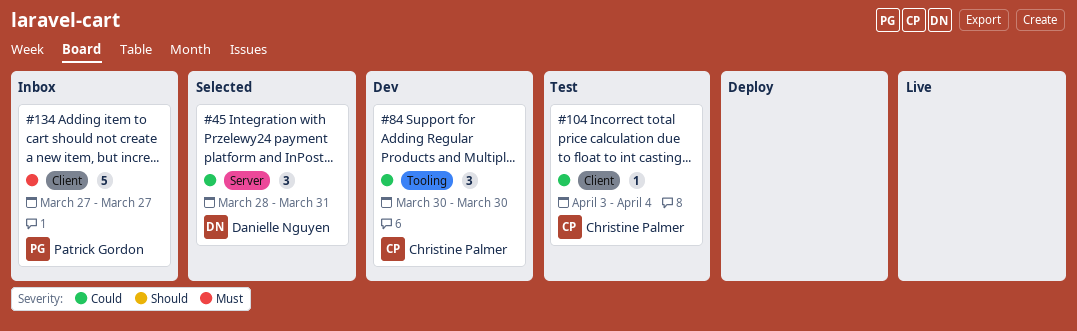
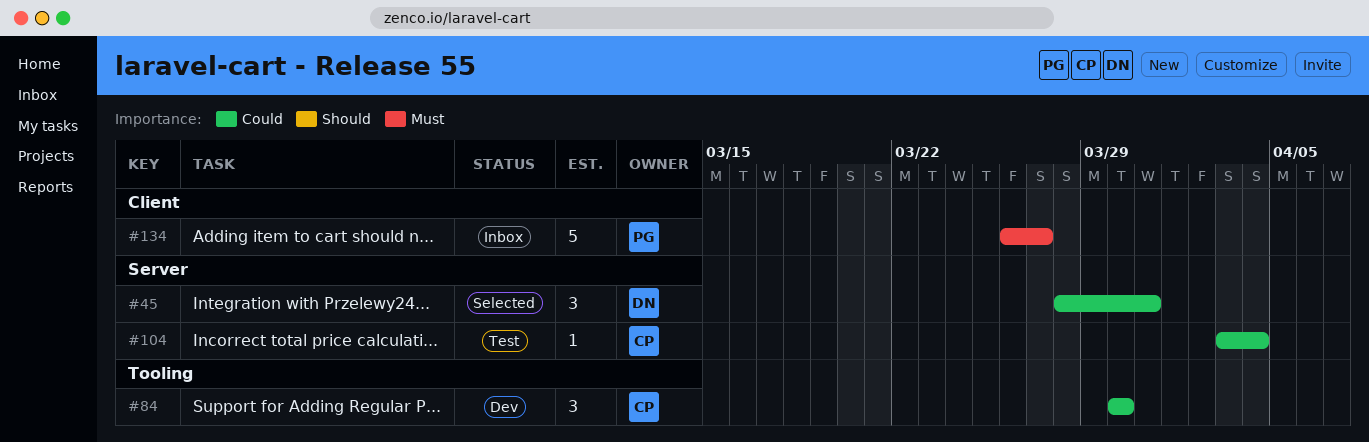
#104, label: Client -> Server
#134, start: Mar 27 -> Mar 26

